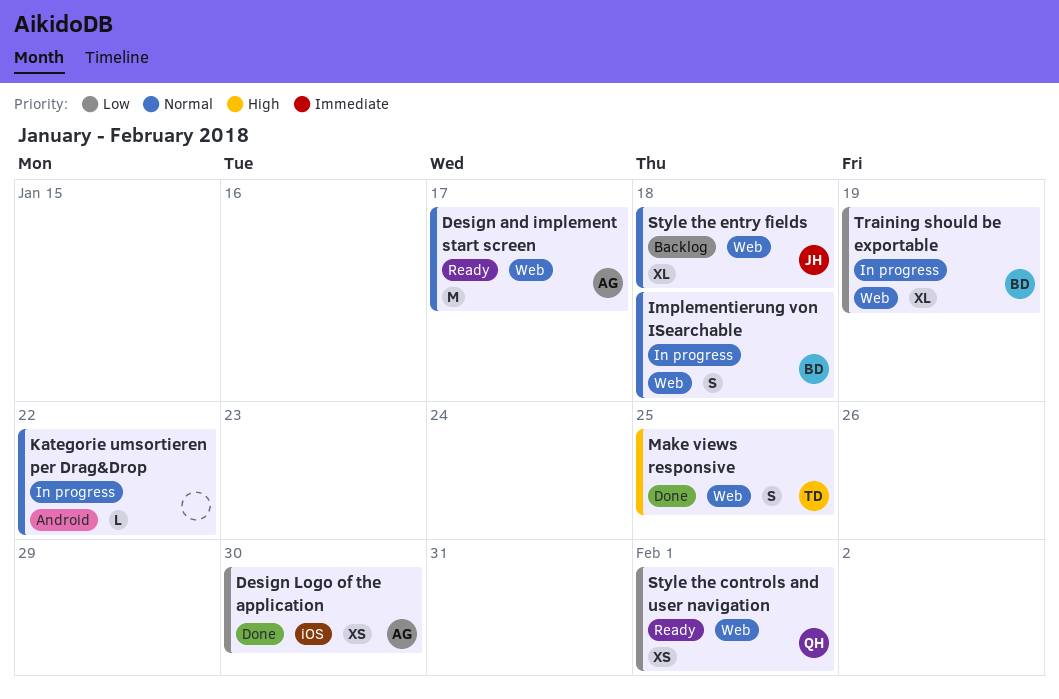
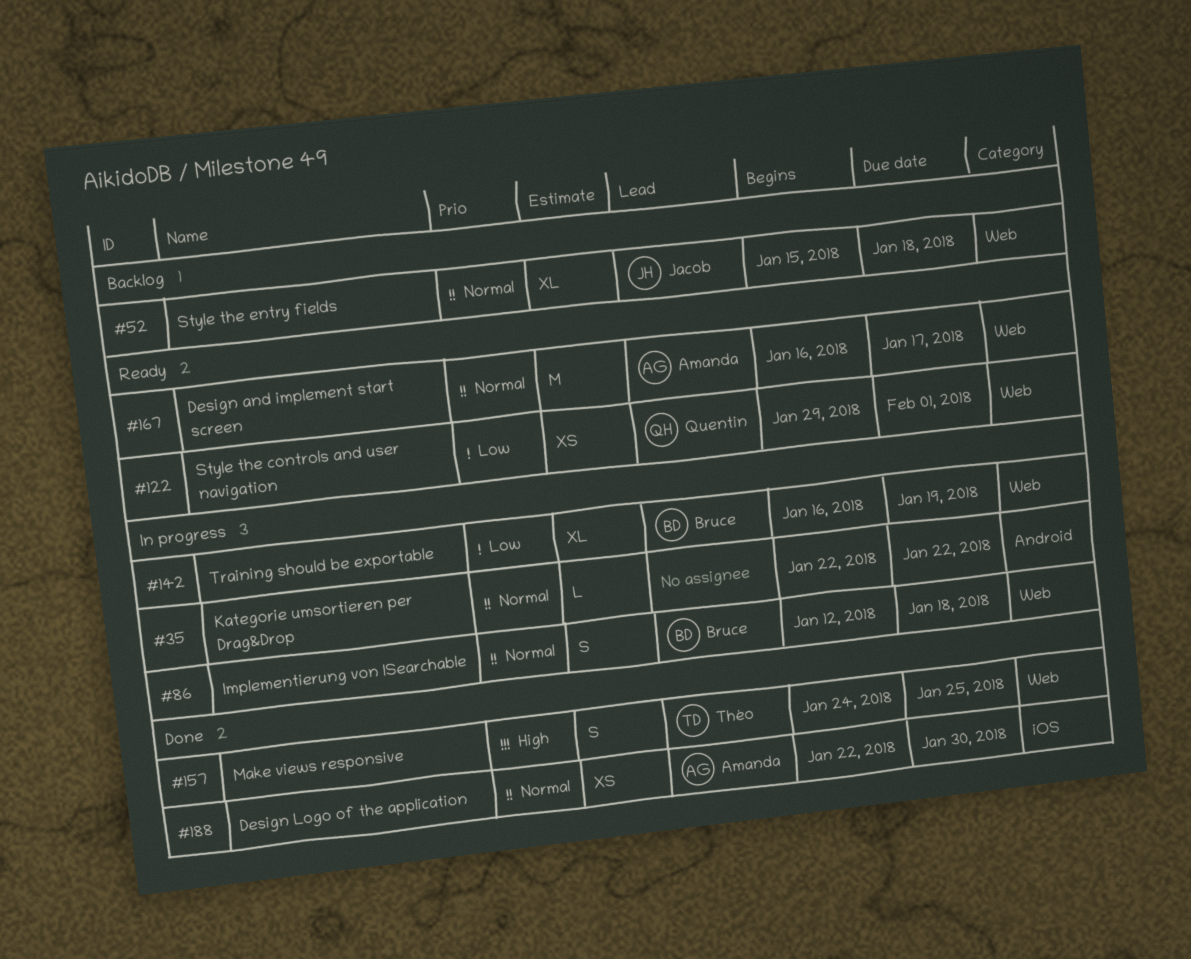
Design Logo of the application, priority: Low -> Normal

